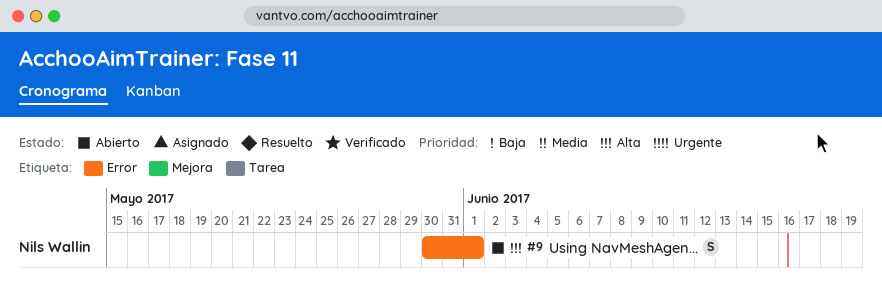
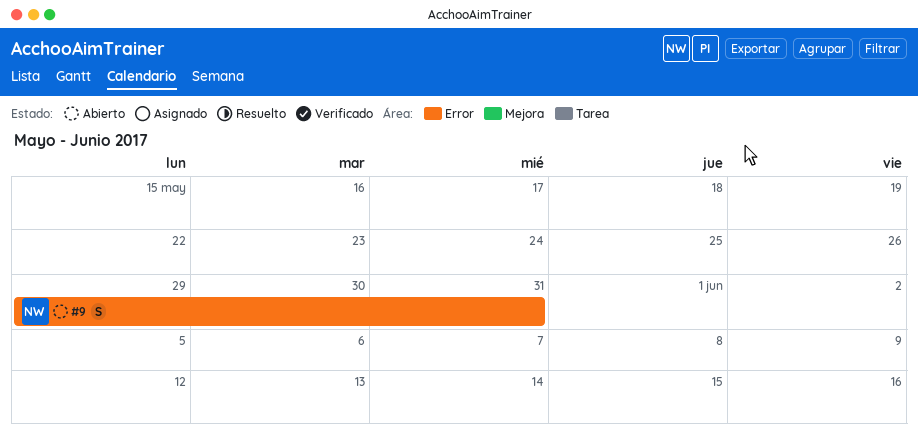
#9, start: May 30 -> May 29
#9, due: Jun 1 -> May 31

